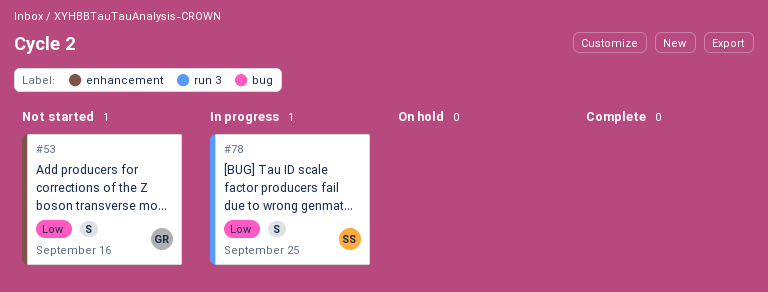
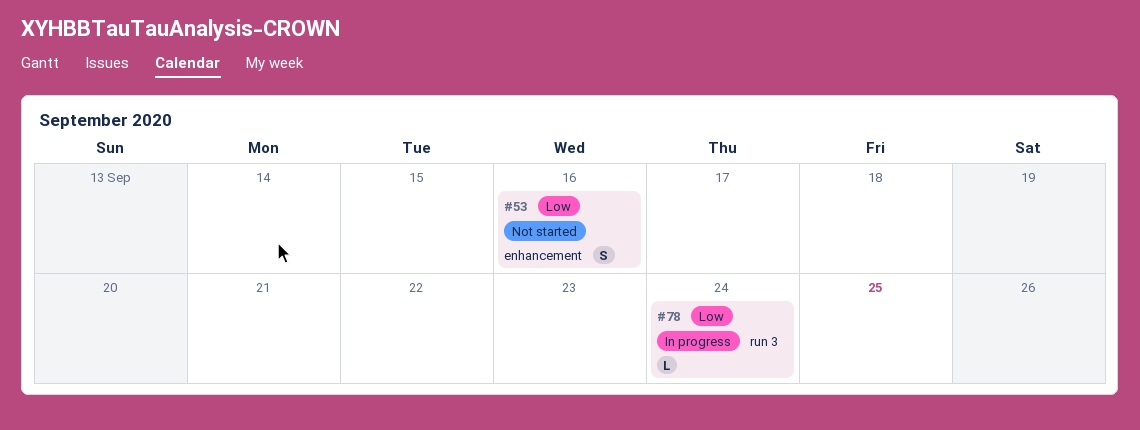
#78, estimate: S -> L
#78, due: Sep 25 -> Sep 24

